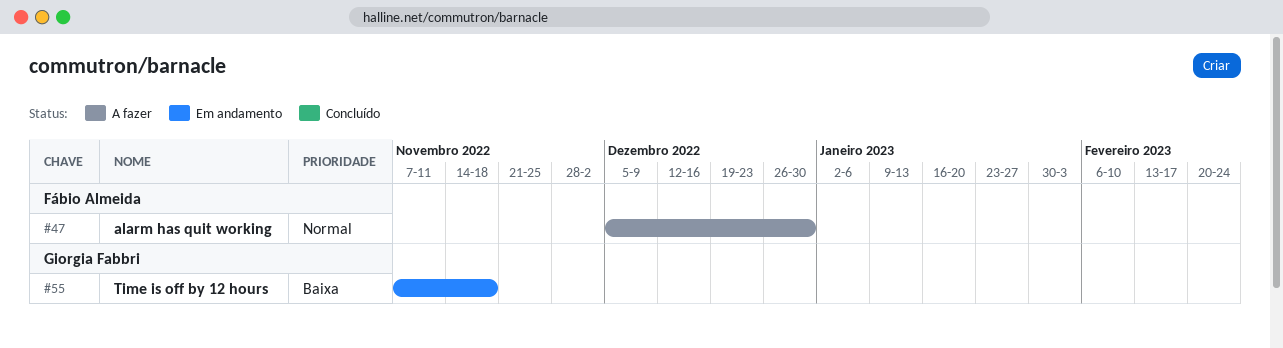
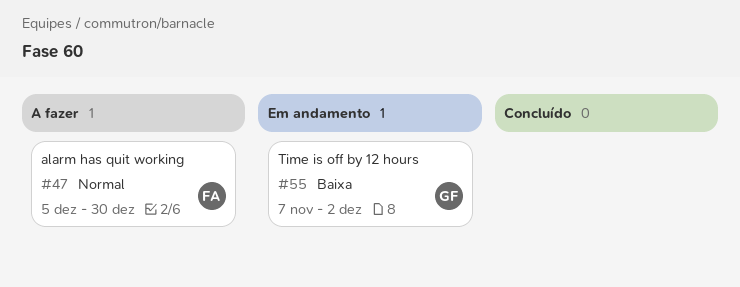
#55, due: Nov 18 -> Dec 2

